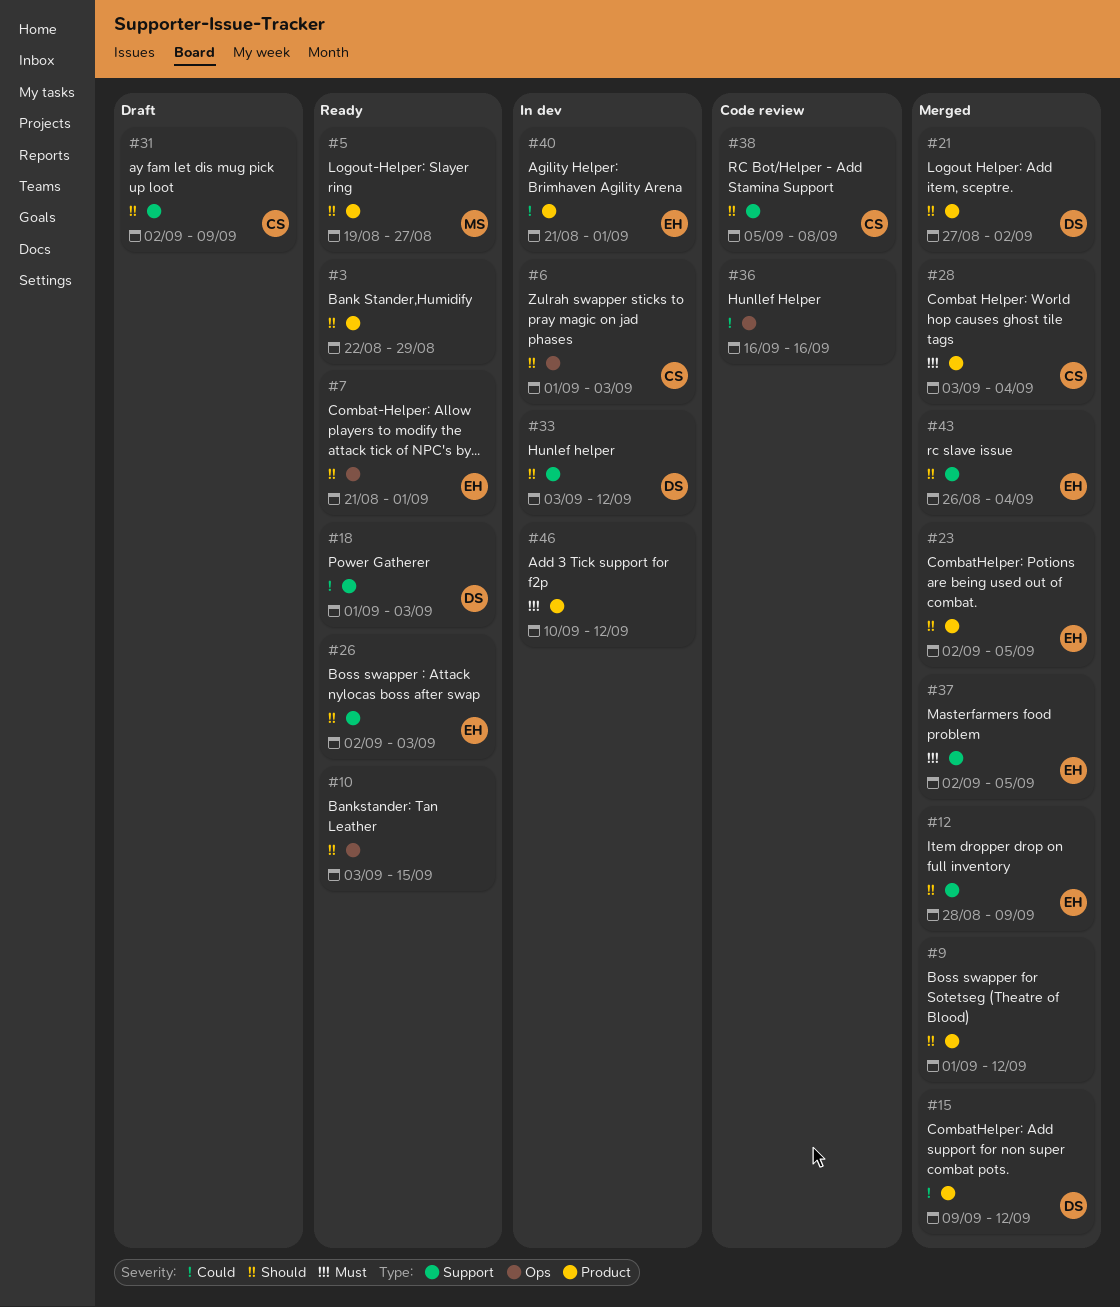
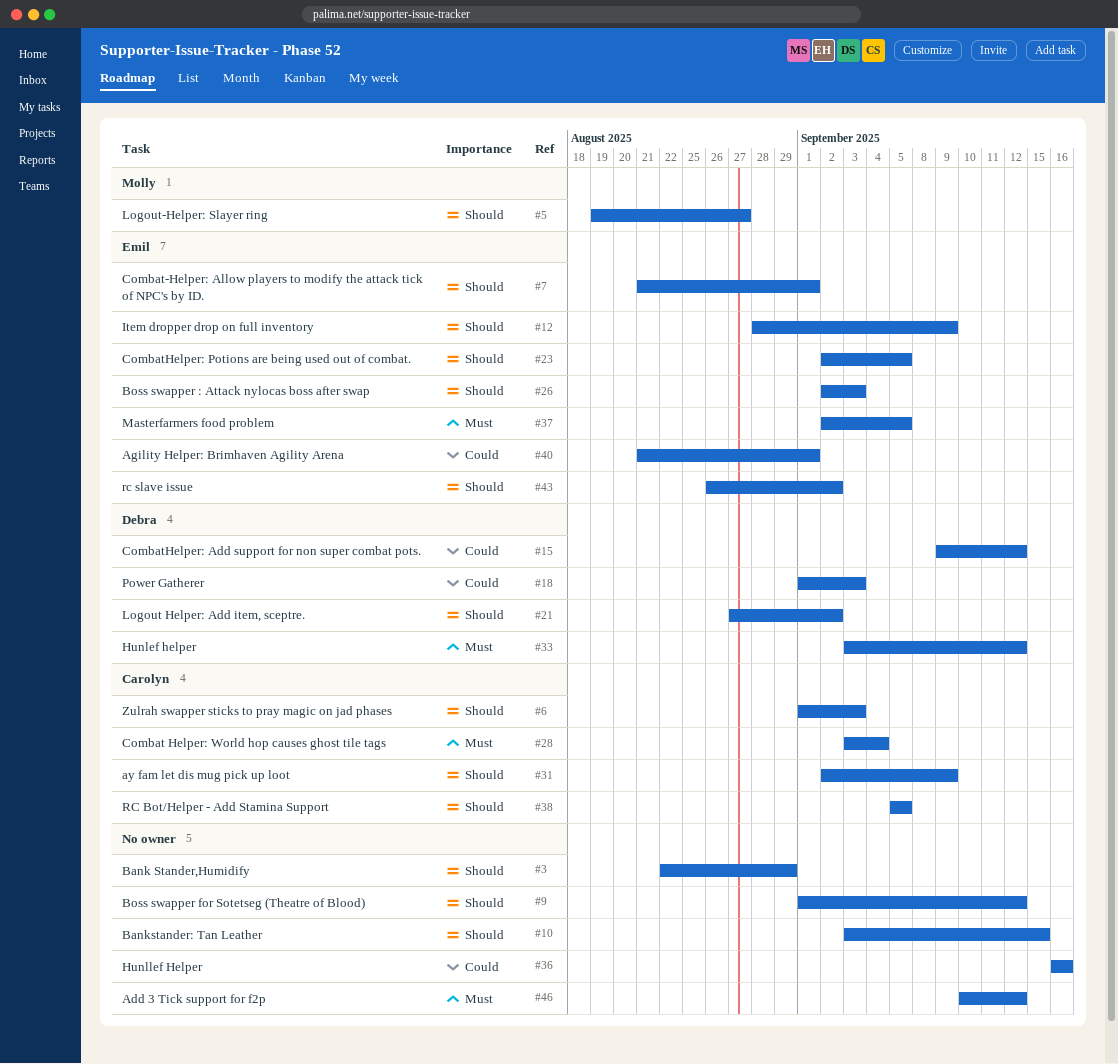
#33, priority: Should -> Must
#38, due: Sep 8 -> Sep 5
#43, due: Sep 4 -> Sep 2

